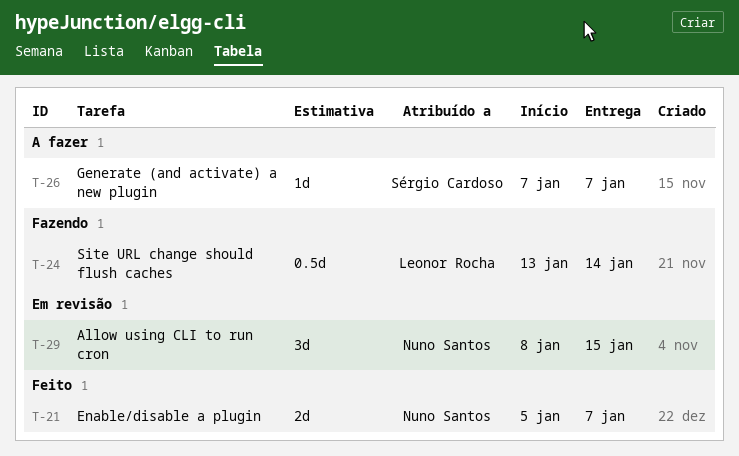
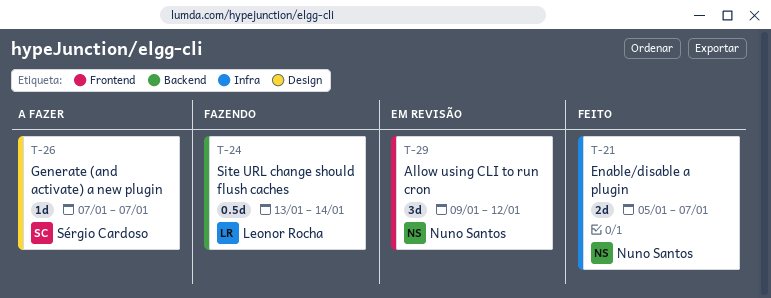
T-29, start: Jan 8 -> Jan 9
T-29, due: Jan 15 -> Jan 12

